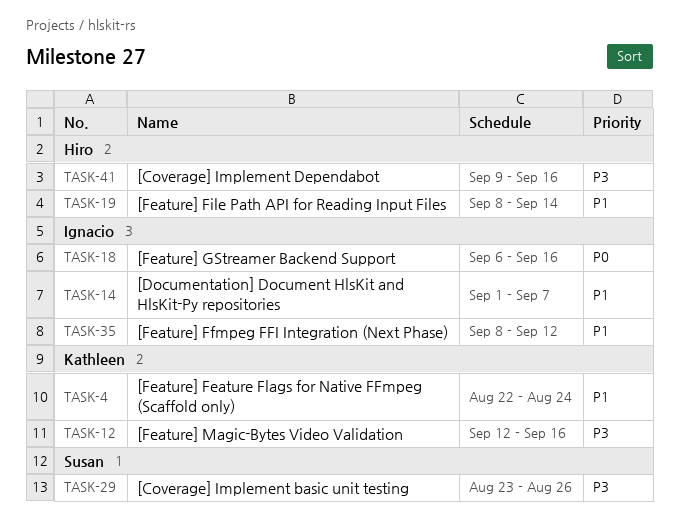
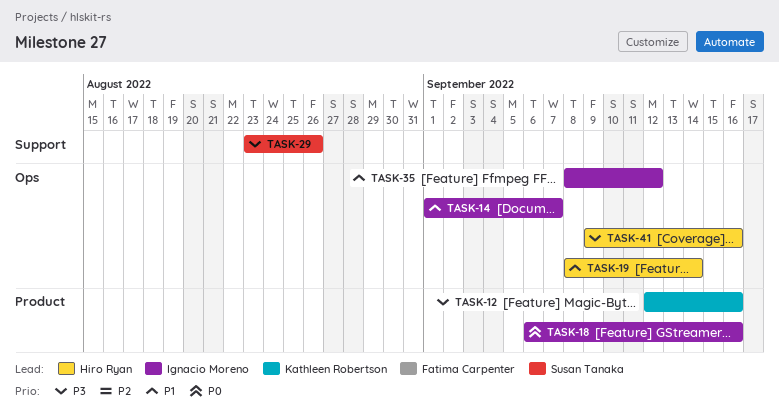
TASK-4: present -> none

